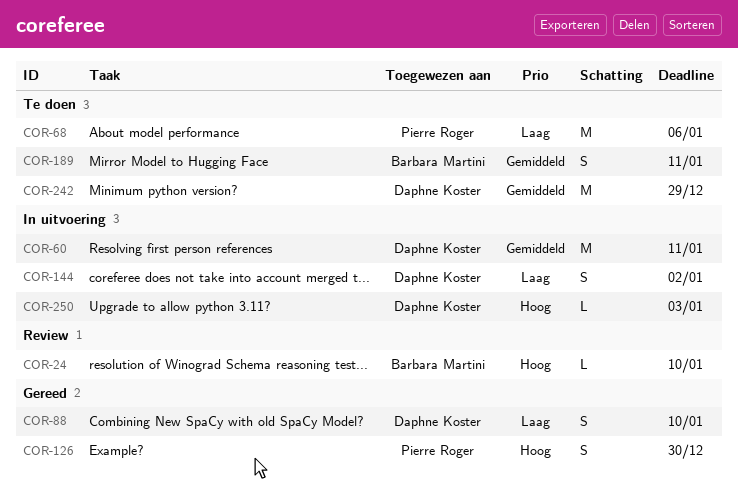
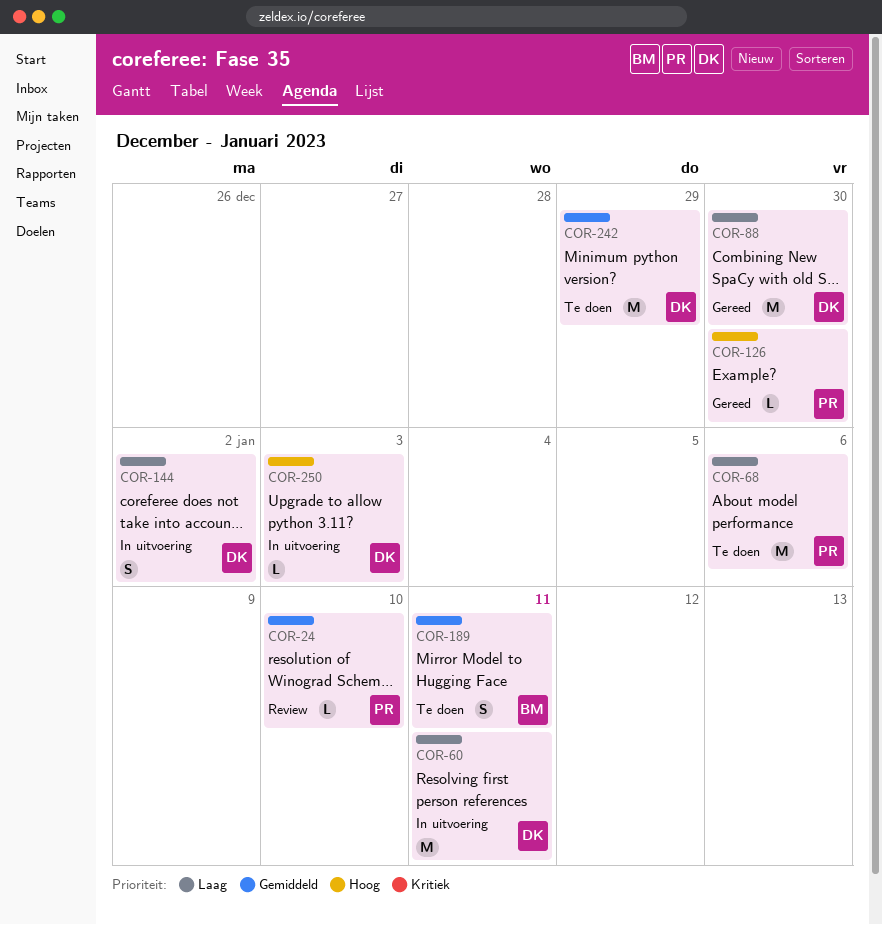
COR-24, owner: Barbara Martini -> Pierre Roger
COR-24, priority: Hoog -> Gemiddeld
COR-60, priority: Gemiddeld -> Laag
COR-88, estimate: S -> M
COR-88, due: Jan 10 -> Dec 30
COR-126, estimate: S -> L

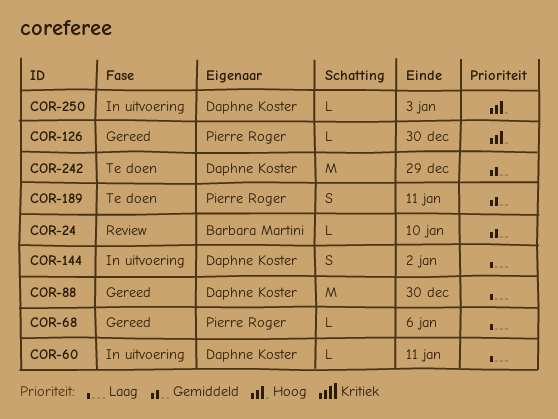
COR-24, owner: Pierre Roger -> Barbara Martini
COR-60, estimate: M -> L
COR-68, status: Te doen -> Gereed
COR-68, estimate: M -> L
COR-189, owner: Barbara Martini -> Pierre Roger

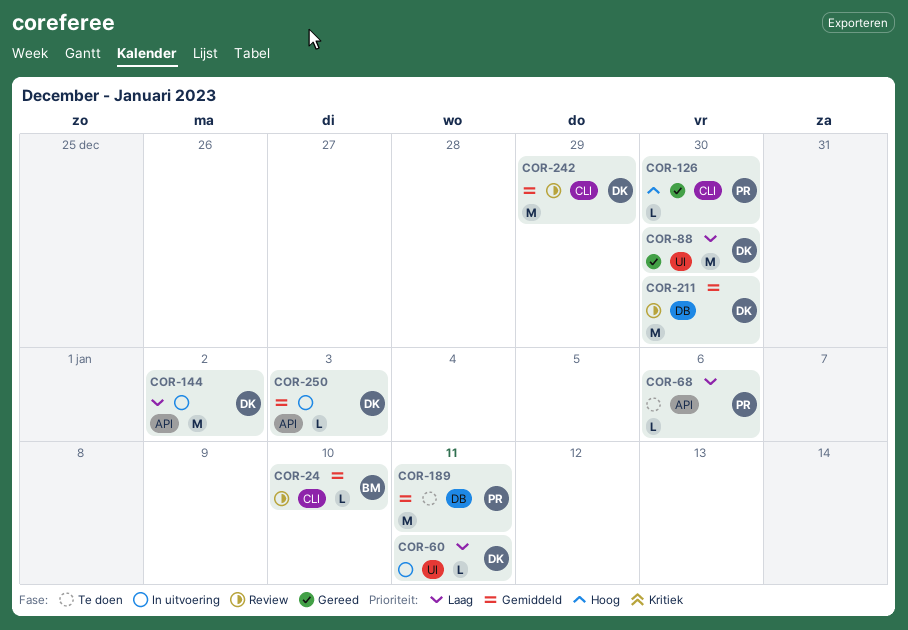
COR-68, status: Gereed -> Te doen
COR-144, estimate: S -> M
COR-189, estimate: S -> M
COR-211: none -> present
COR-242, status: Te doen -> Review
COR-250, priority: Hoog -> Gemiddeld

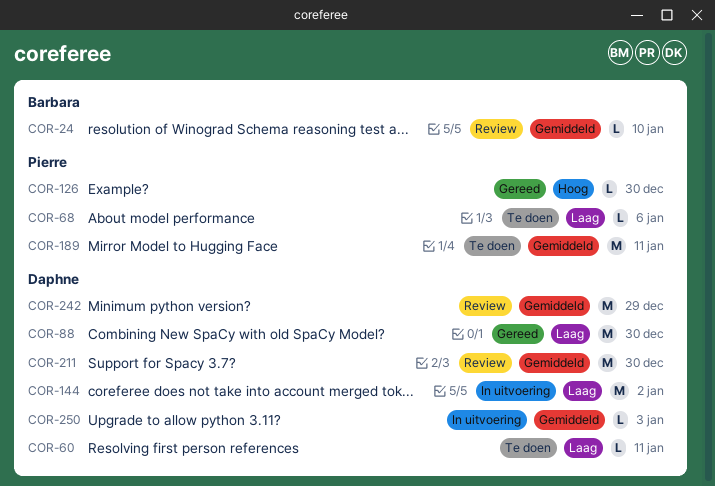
COR-60, status: In uitvoering -> Te doen

